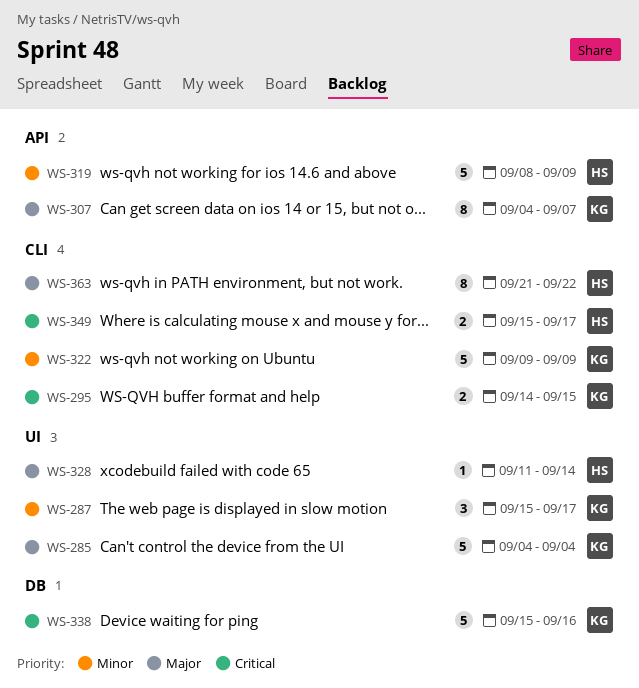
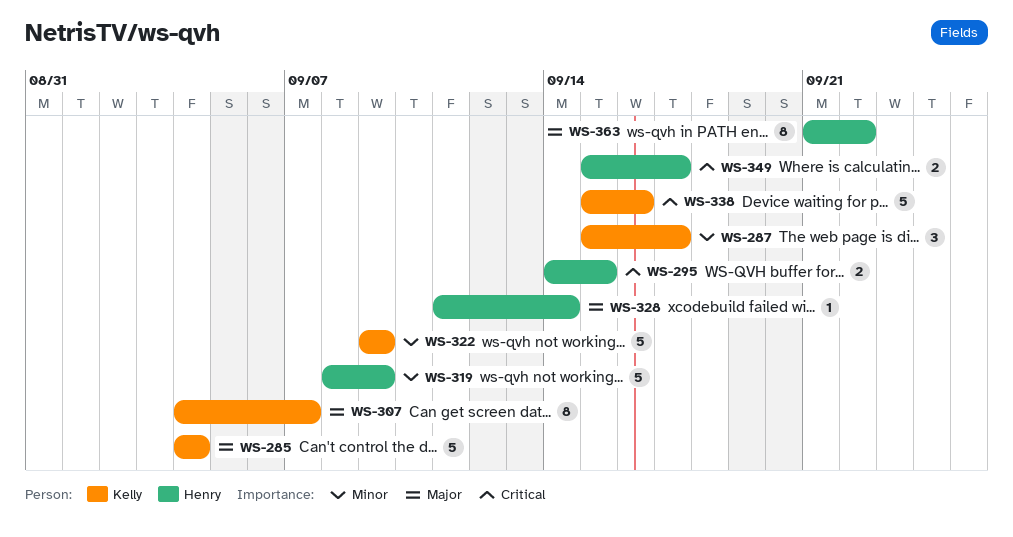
WS-295, owner: Kelly -> Henry

